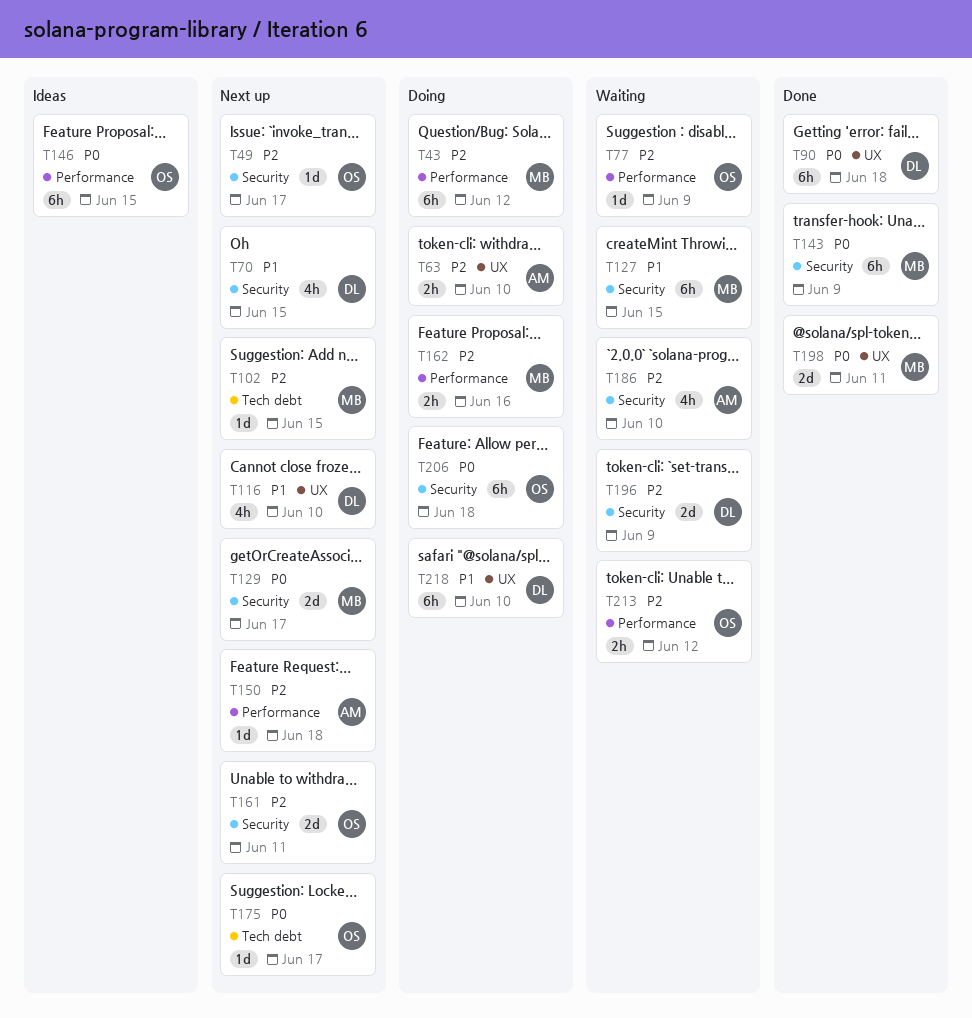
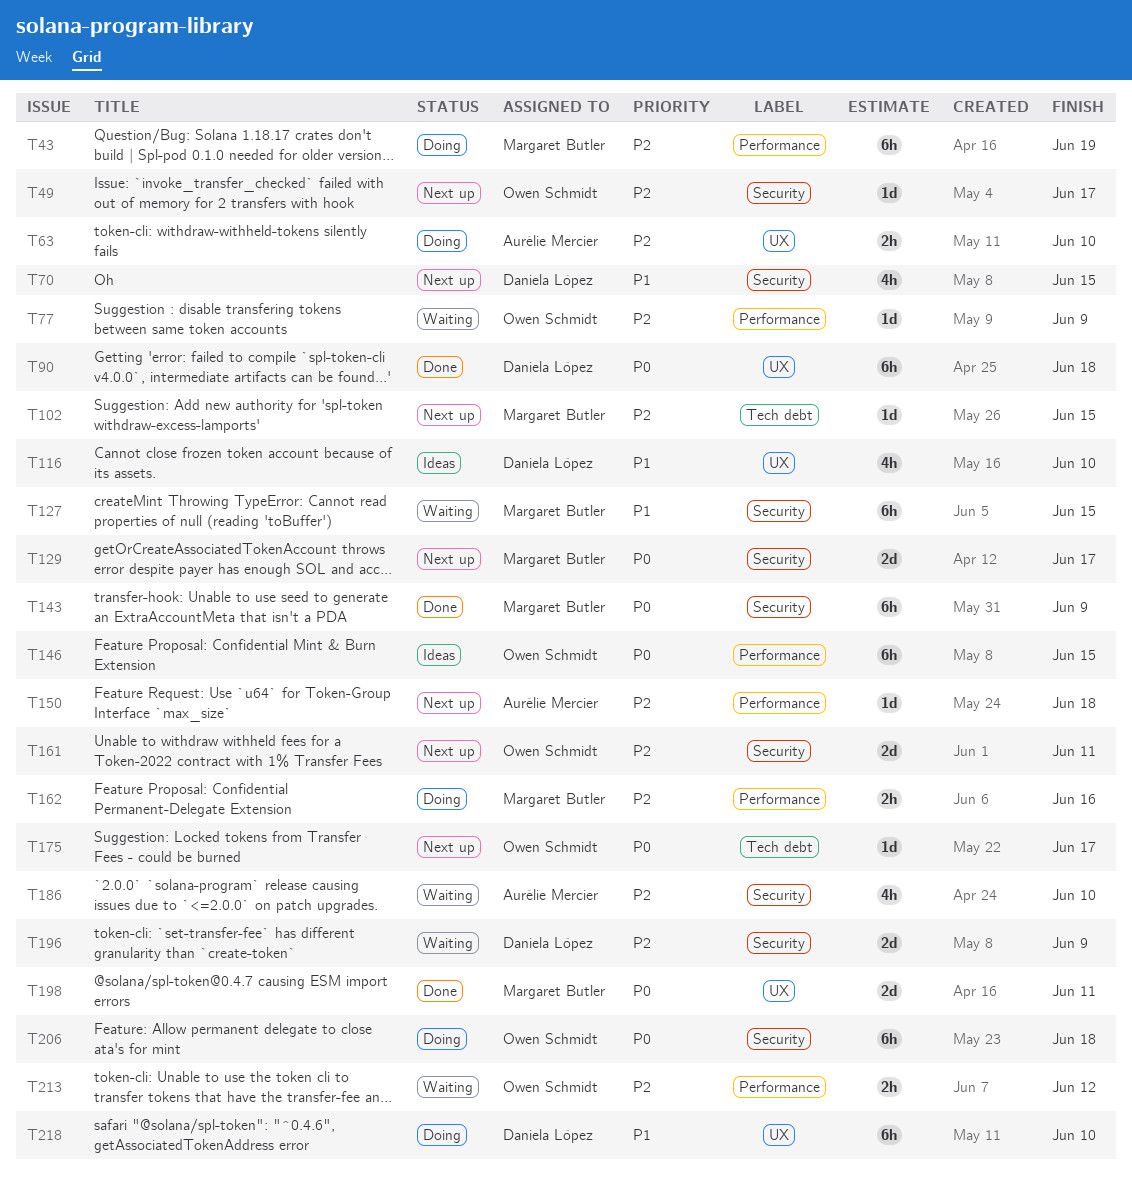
T43, due: Jun 12 -> Jun 19
T116, status: Next up -> Ideas

